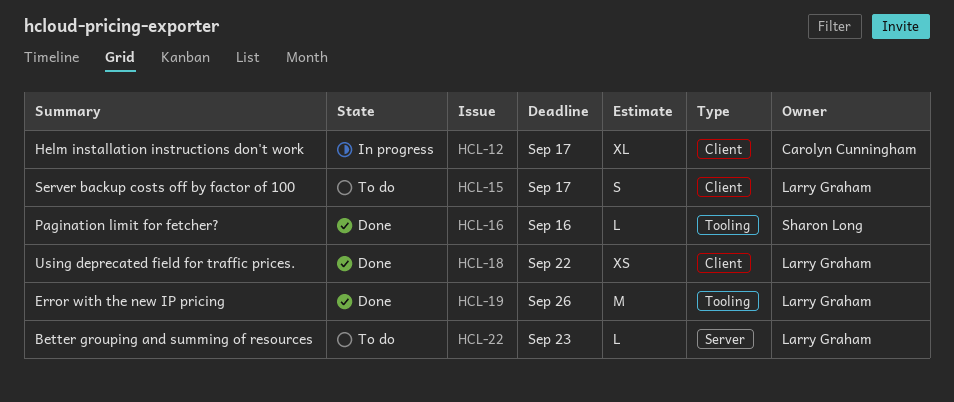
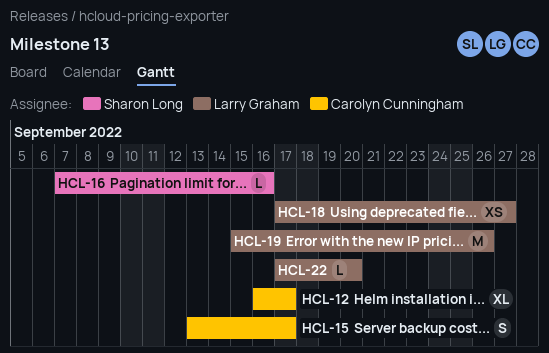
HCL-15, owner: Larry Graham -> Carolyn Cunningham
HCL-18, due: Sep 22 -> Sep 27
HCL-22, due: Sep 23 -> Sep 20

